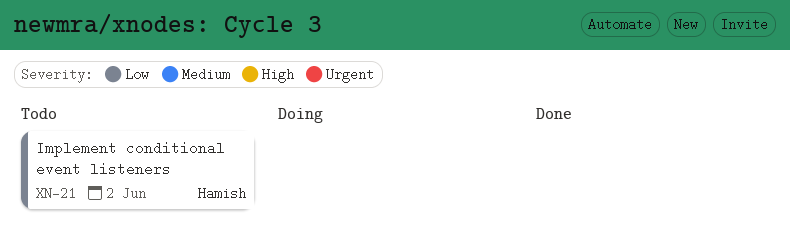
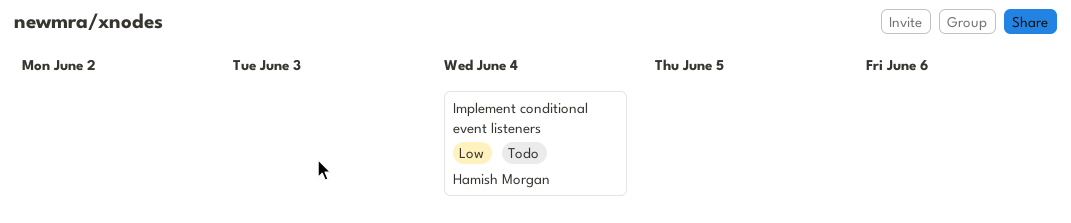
Implement conditional event listeners, due: Jun 2 -> Jun 4

